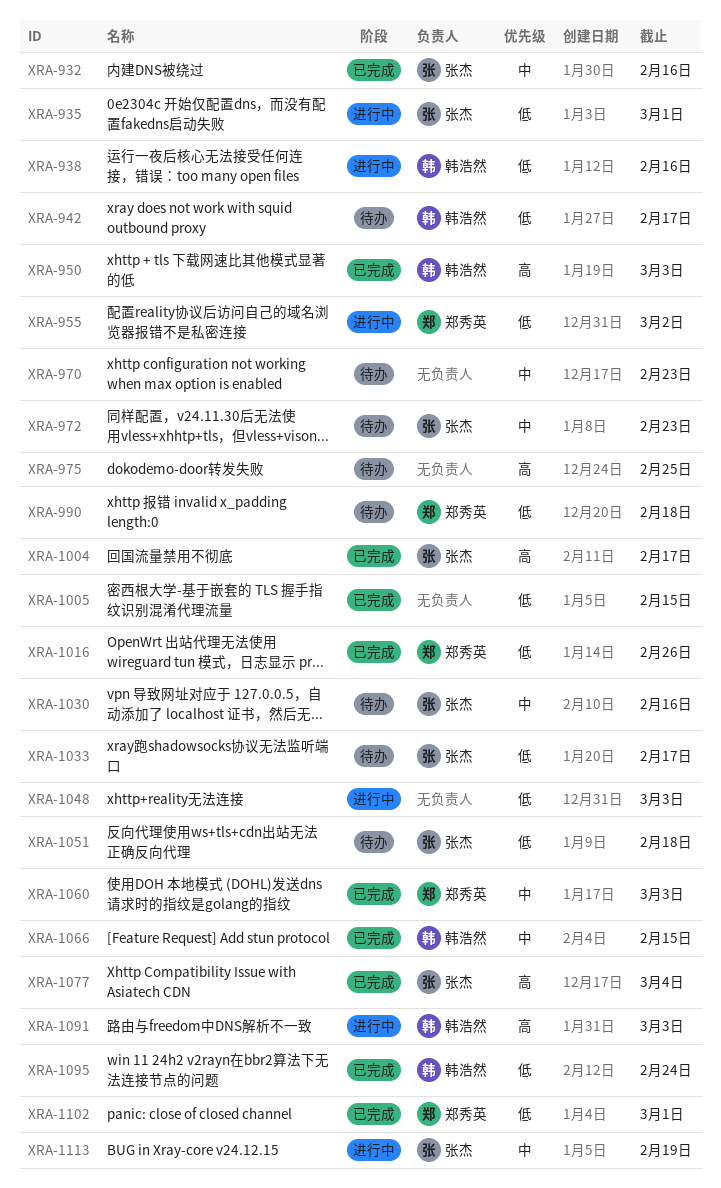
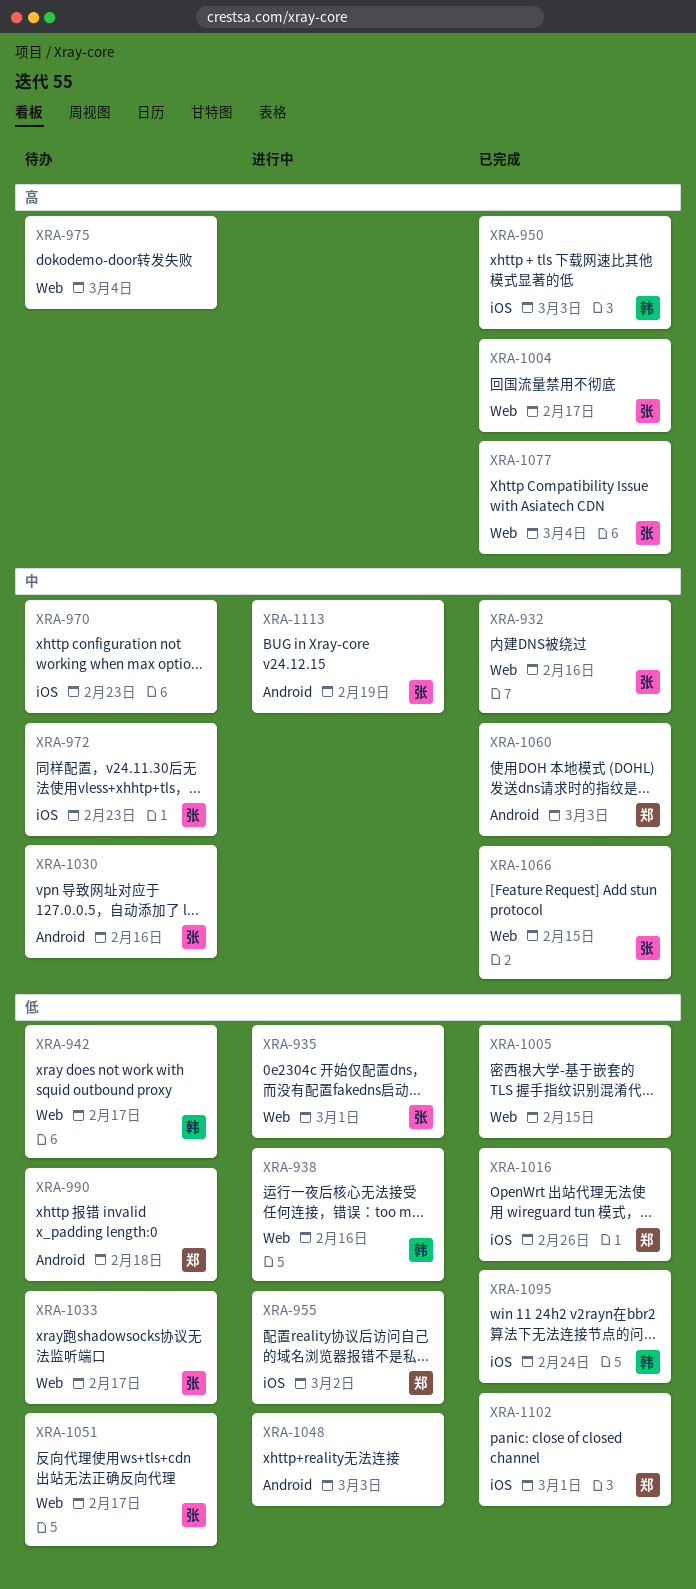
XRA-975, due: Feb 25 -> Mar 4
XRA-1051, due: Feb 18 -> Feb 17
XRA-1066, owner: 韩浩然 -> 张杰
XRA-1091: present -> none

